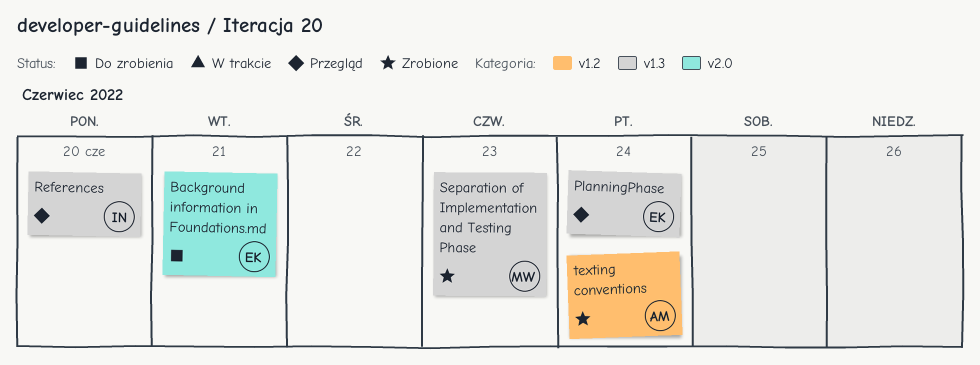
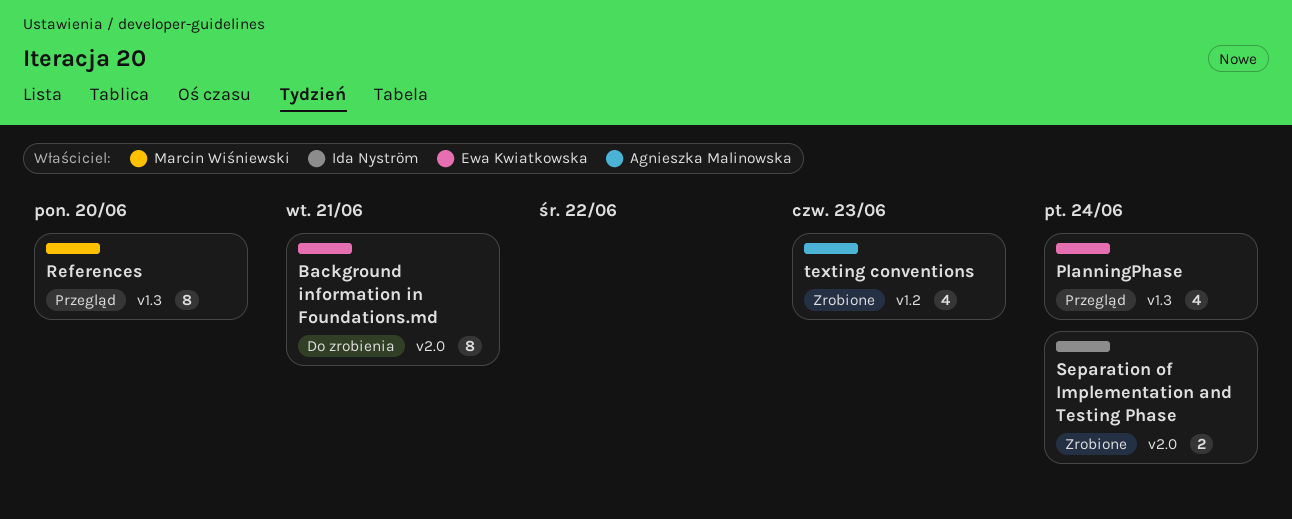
References, owner: Ida Nyström -> Marcin Wiśniewski
Separation of Implementation and Testing Phase, owner: Marcin Wiśniewski -> Ida Nyström
Separation of Implementation and Testing Phase, label: v1.3 -> v2.0
Separation of Implementation and Testing Phase, due: Jun 23 -> Jun 24
texting conventions, due: Jun 24 -> Jun 23

